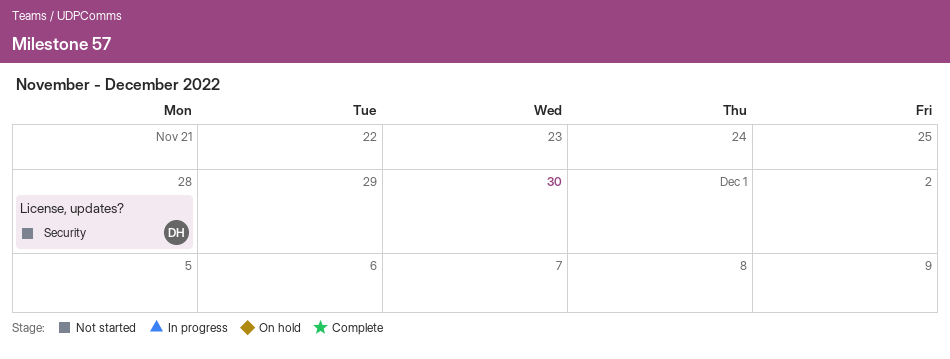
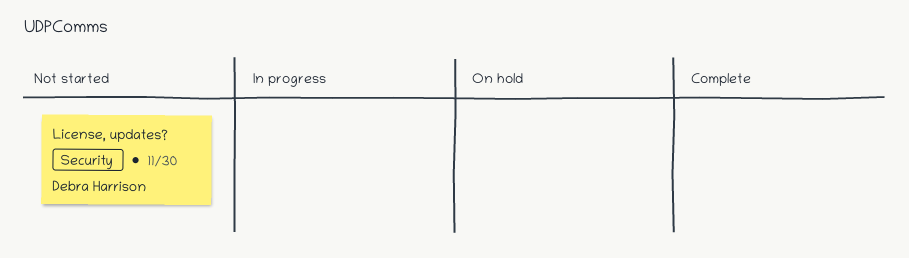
License, updates?, due: Nov 28 -> Nov 30

